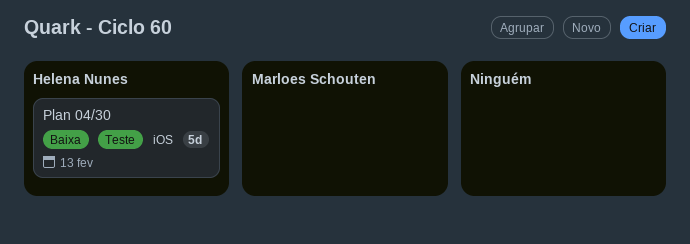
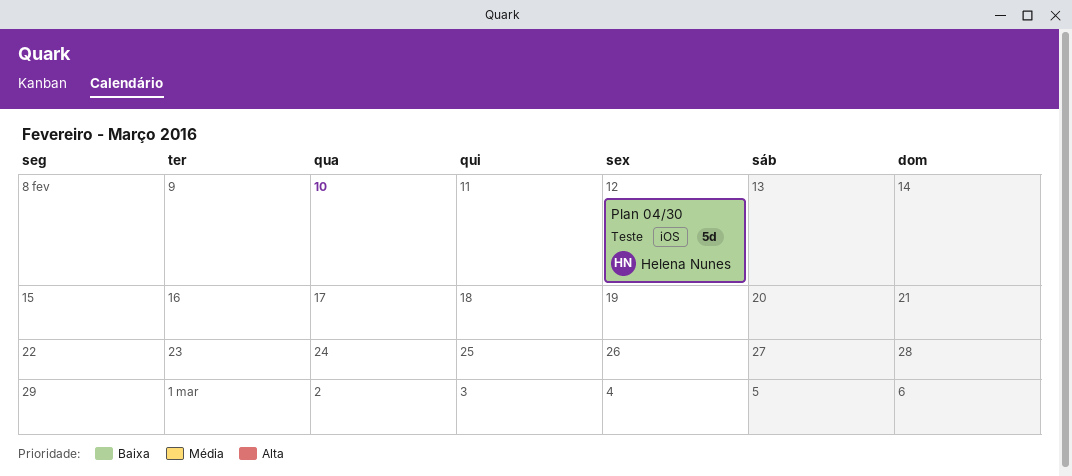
Plan 04/30, due: Feb 13 -> Feb 12

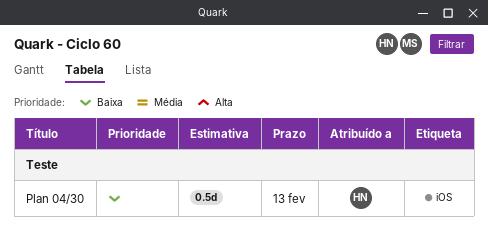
Plan 04/30, estimate: 5d -> 0.5d
Plan 04/30, due: Feb 12 -> Feb 13

